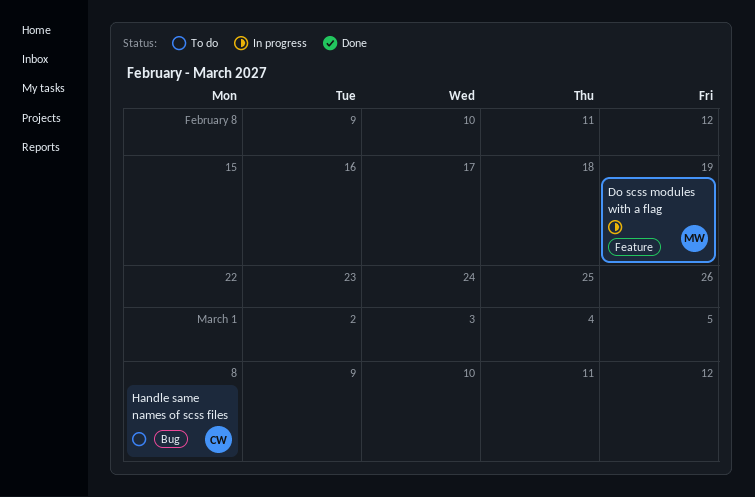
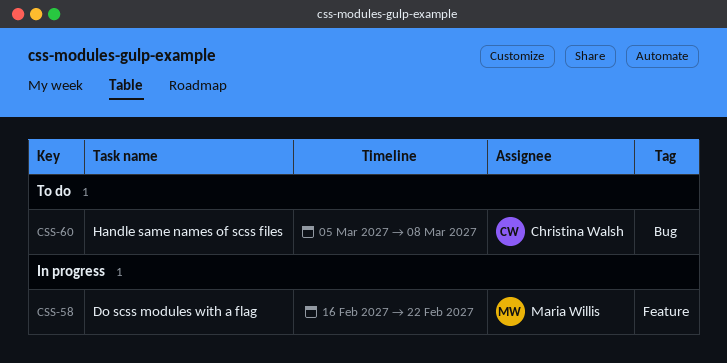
Do scss modules with a flag, due: Feb 19 -> Feb 22

